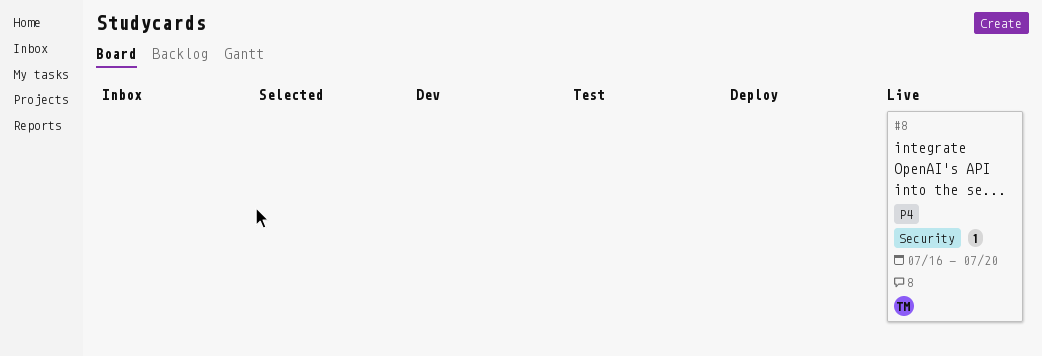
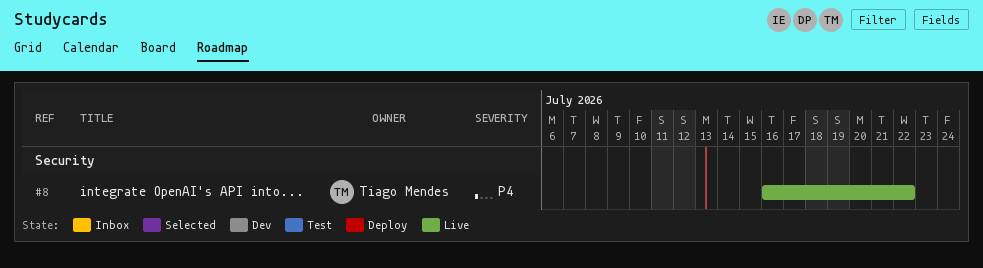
#8, due: Jul 20 -> Jul 22

